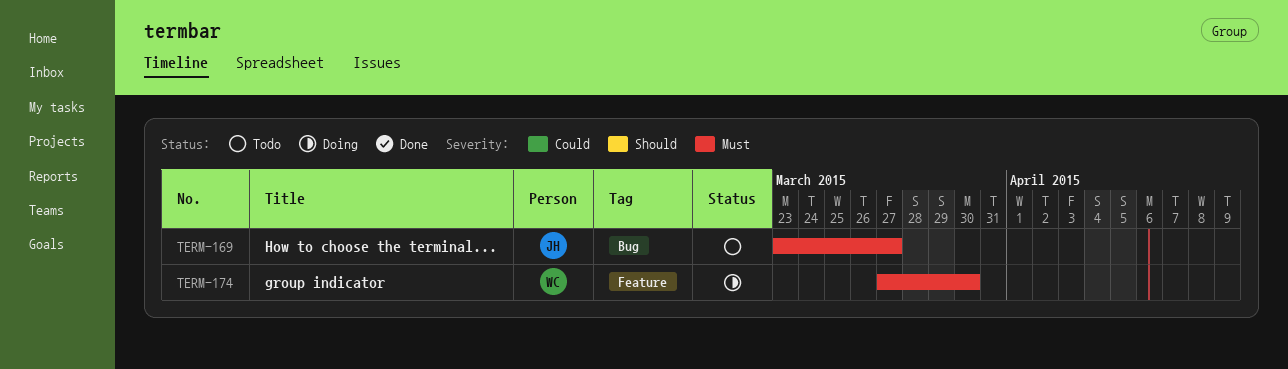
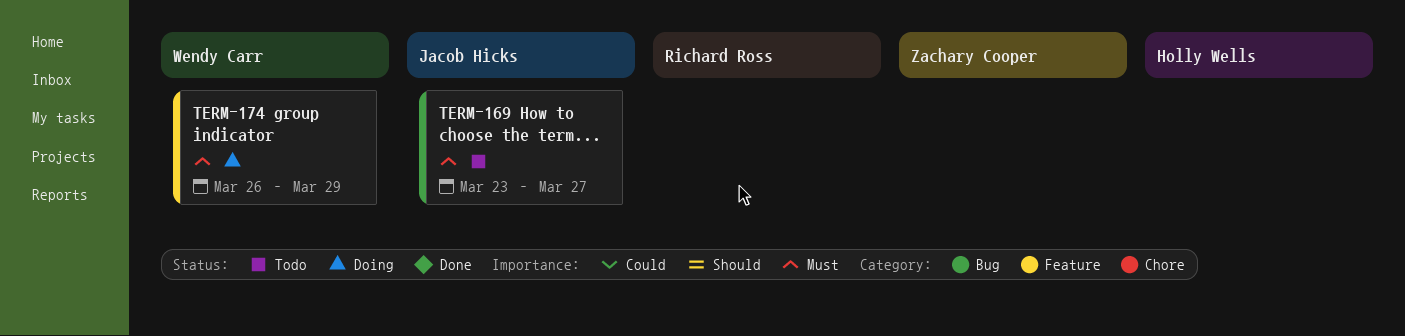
TERM-174, start: Mar 27 -> Mar 26
TERM-174, due: Mar 30 -> Mar 29

